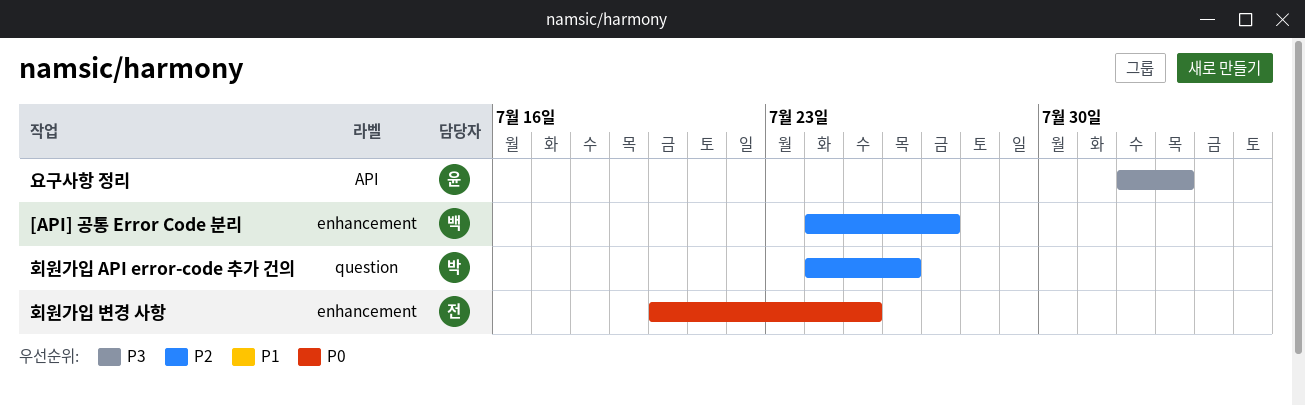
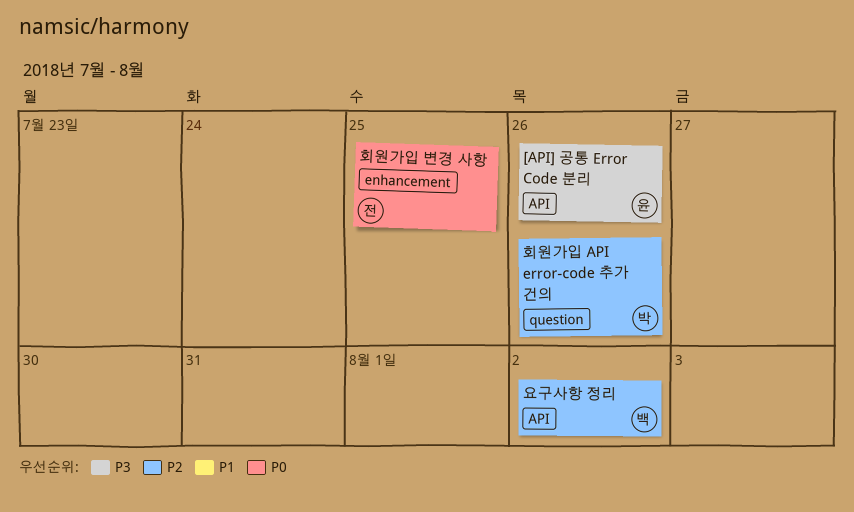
[API] 공통 Error Code 분리, owner: 백 -> 윤
[API] 공통 Error Code 분리, priority: P2 -> P3
[API] 공통 Error Code 분리, label: enhancement -> API
[API] 공통 Error Code 분리, due: Jul 27 -> Jul 26
요구사항 정리, owner: 윤 -> 백
요구사항 정리, priority: P3 -> P2

